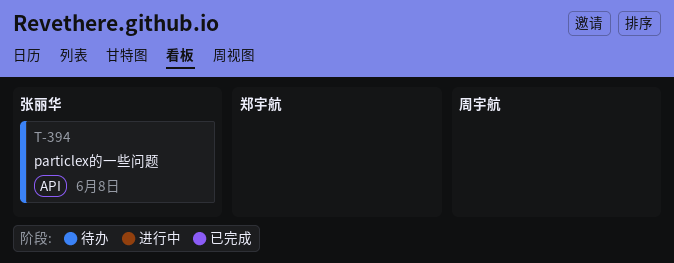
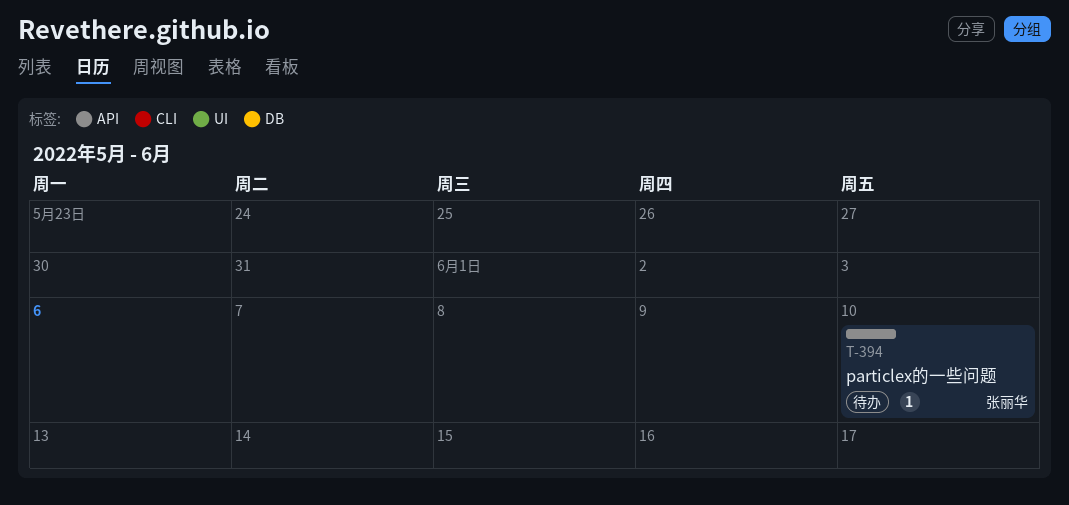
T-394, due: Jun 8 -> Jun 10

